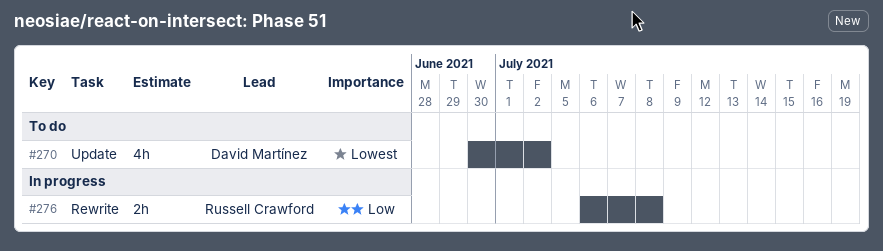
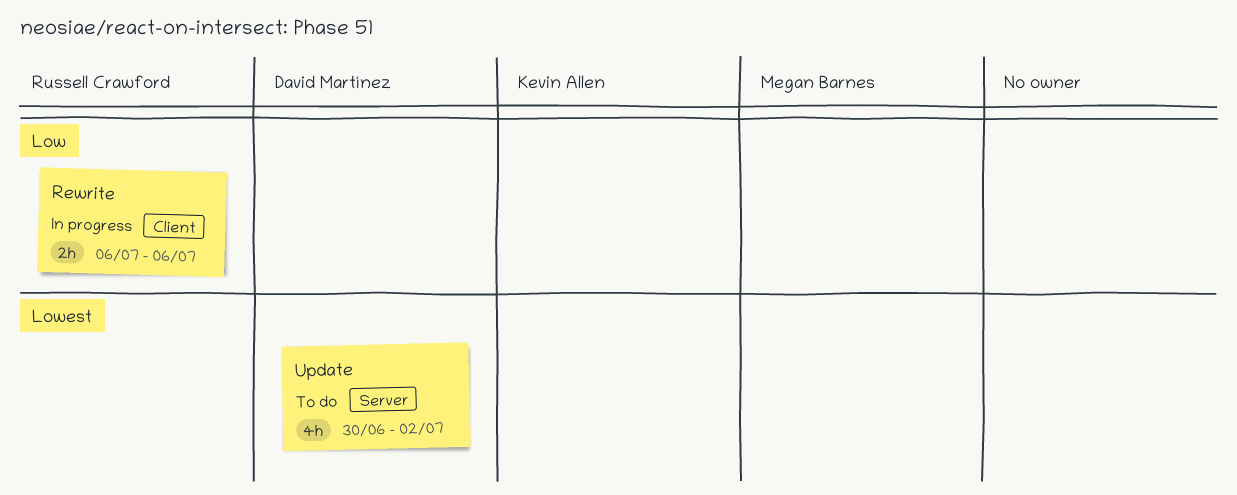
Rewrite, due: Jul 8 -> Jul 6

